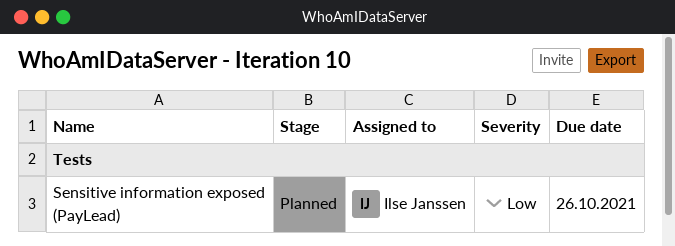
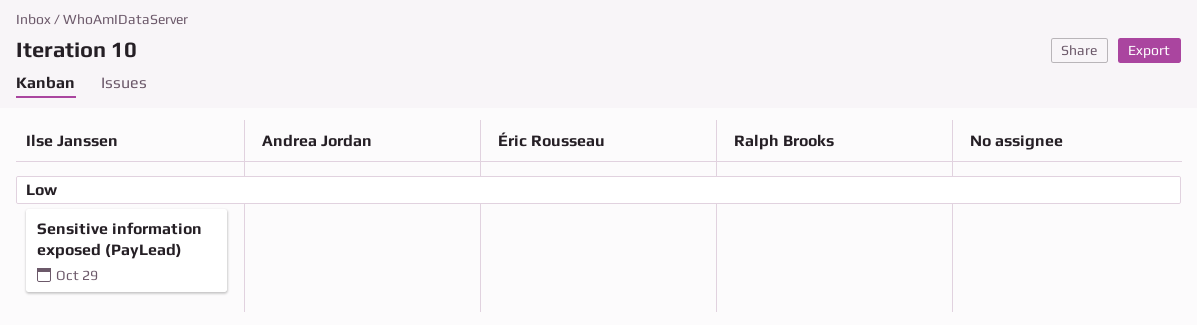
Sensitive information exposed (PayLead), due: Oct 26 -> Oct 29

